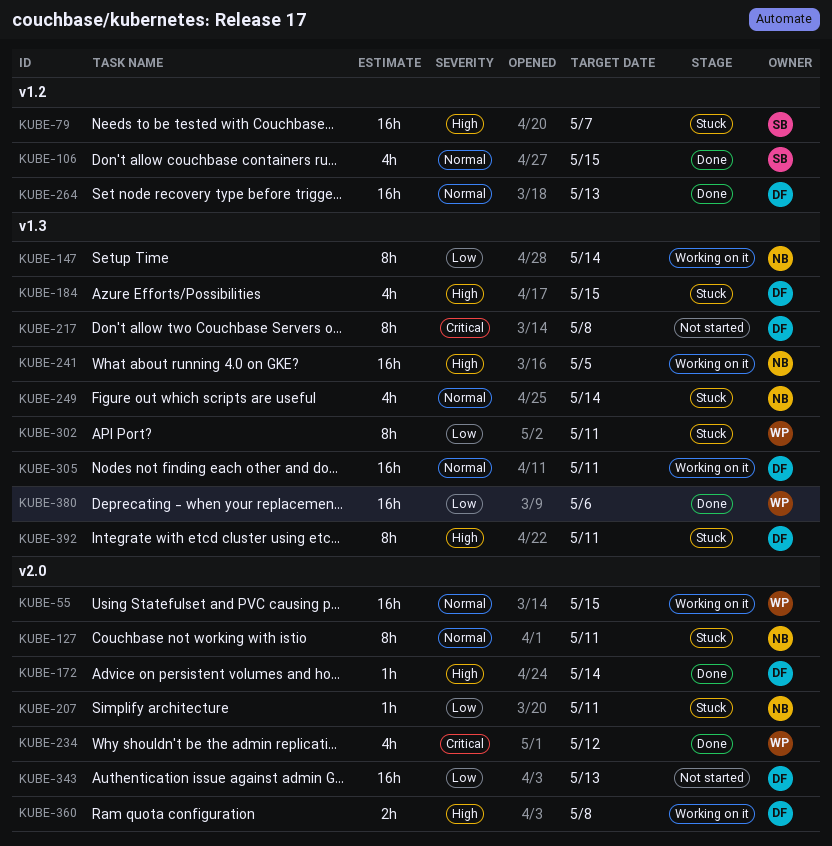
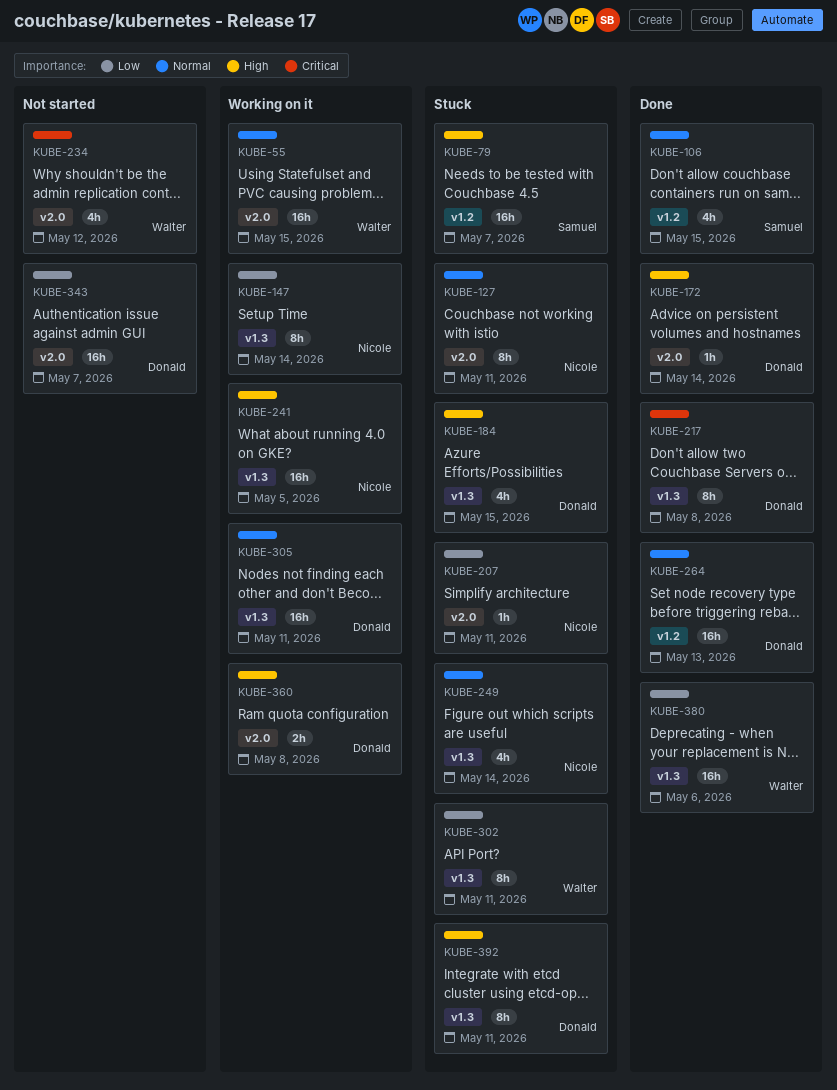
KUBE-217, status: Not started -> Done
KUBE-234, status: Done -> Not started
KUBE-343, due: May 13 -> May 7

